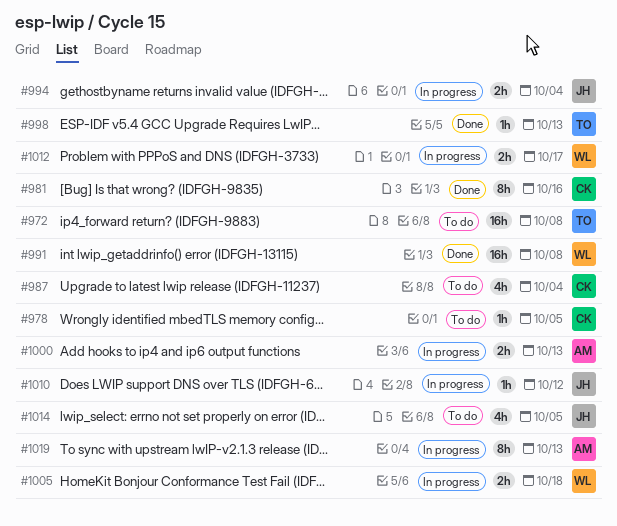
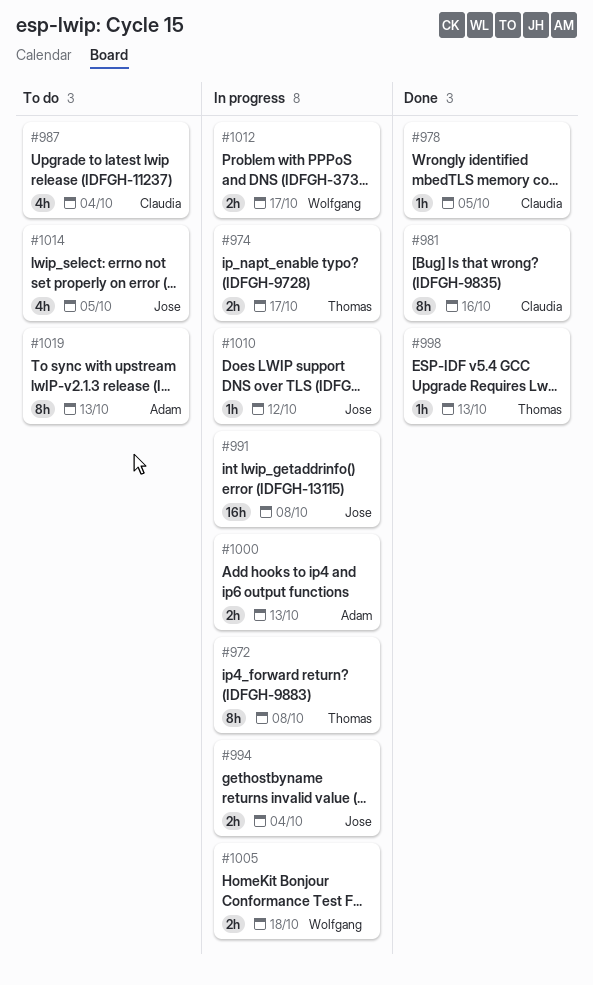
#972, status: To do -> In progress
#972, estimate: 16h -> 8h
#974: none -> present
#978, status: To do -> Done
#991, status: Done -> In progress
#991, owner: Wolfgang -> Jose
#1019, status: In progress -> To do

